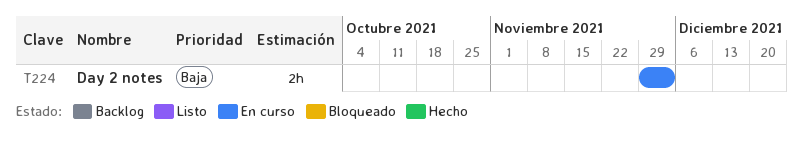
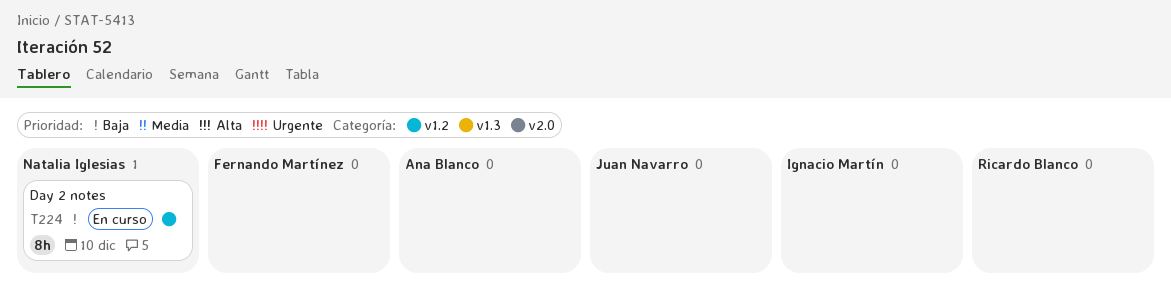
T224, estimate: 2h -> 8h
T224, due: Dec 3 -> Dec 10

